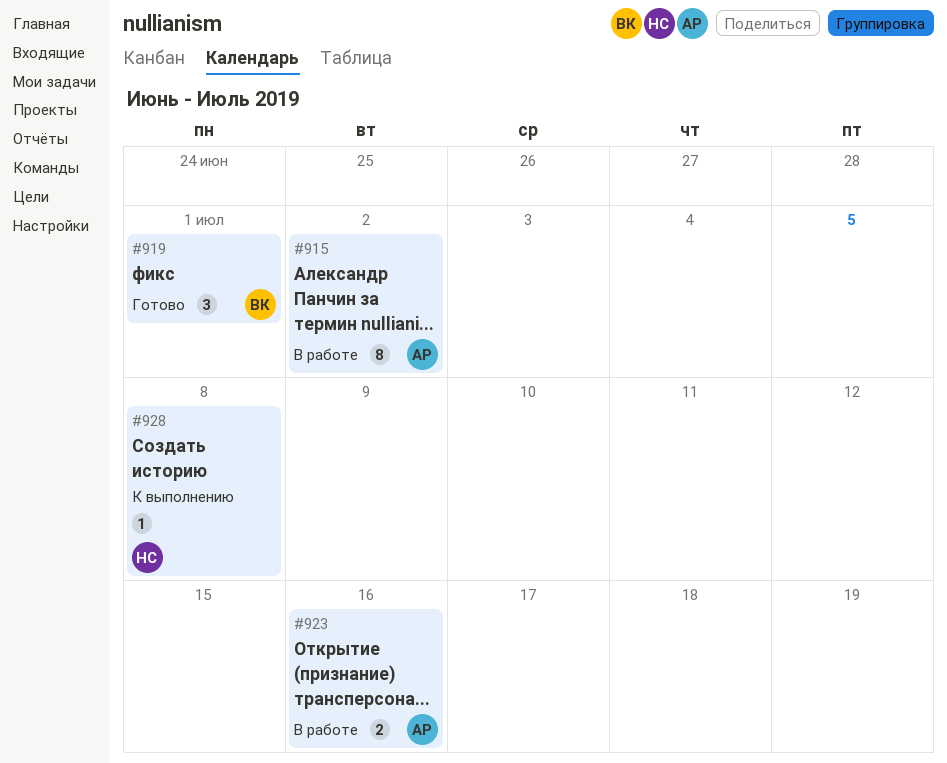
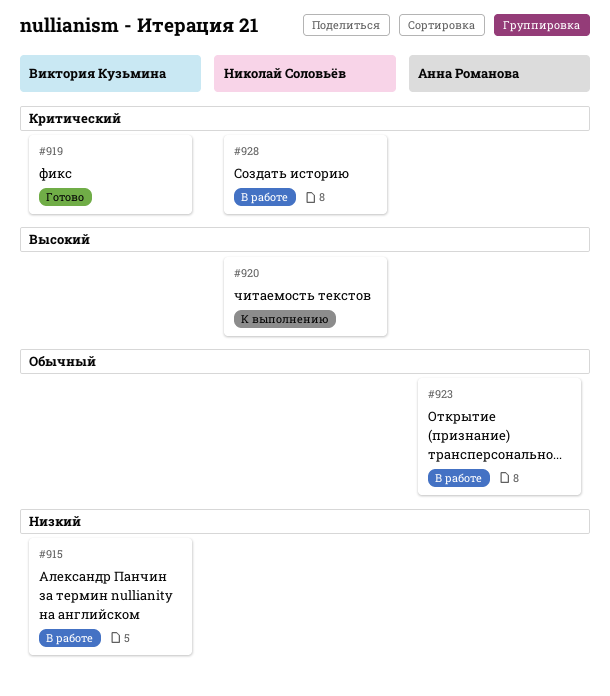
#915, owner: Анна Романова -> Виктория Кузьмина
#920: none -> present
#928, status: К выполнению -> В работе

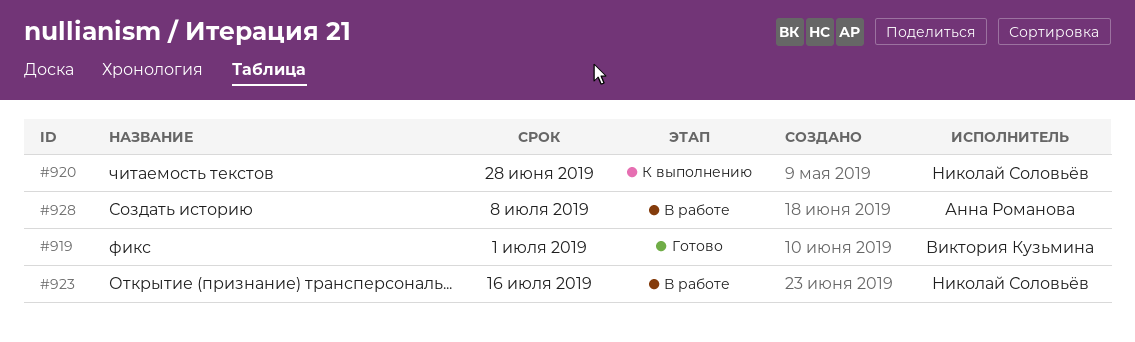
#915: present -> none
#923, owner: Анна Романова -> Николай Соловьёв
#928, owner: Николай Соловьёв -> Анна Романова

